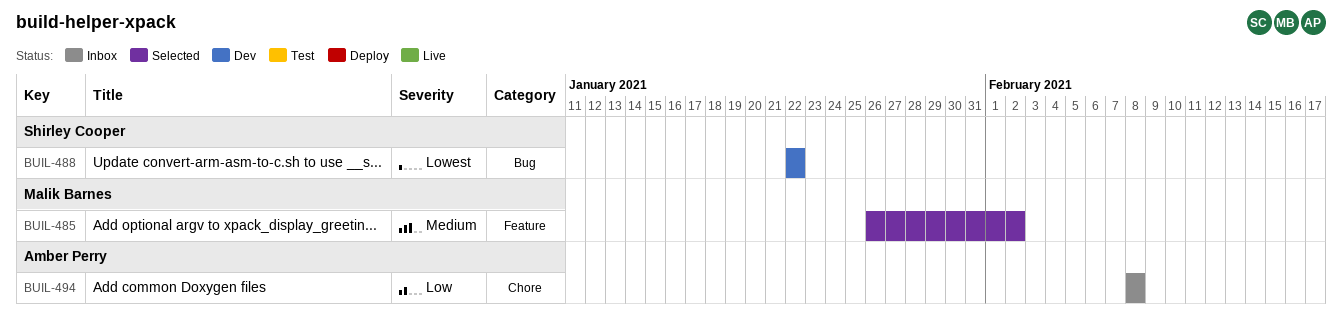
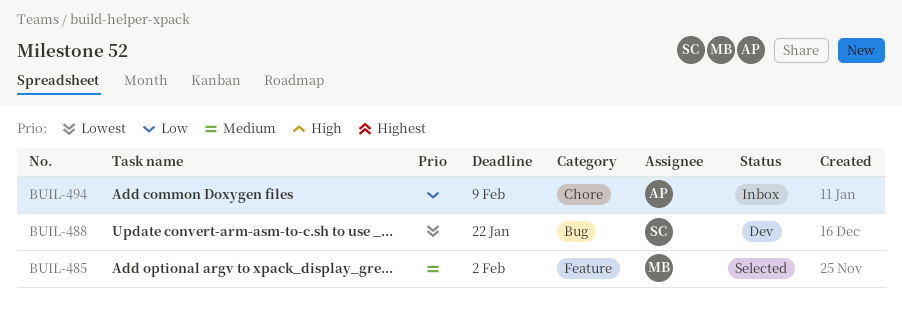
BUIL-494, due: Feb 8 -> Feb 9

